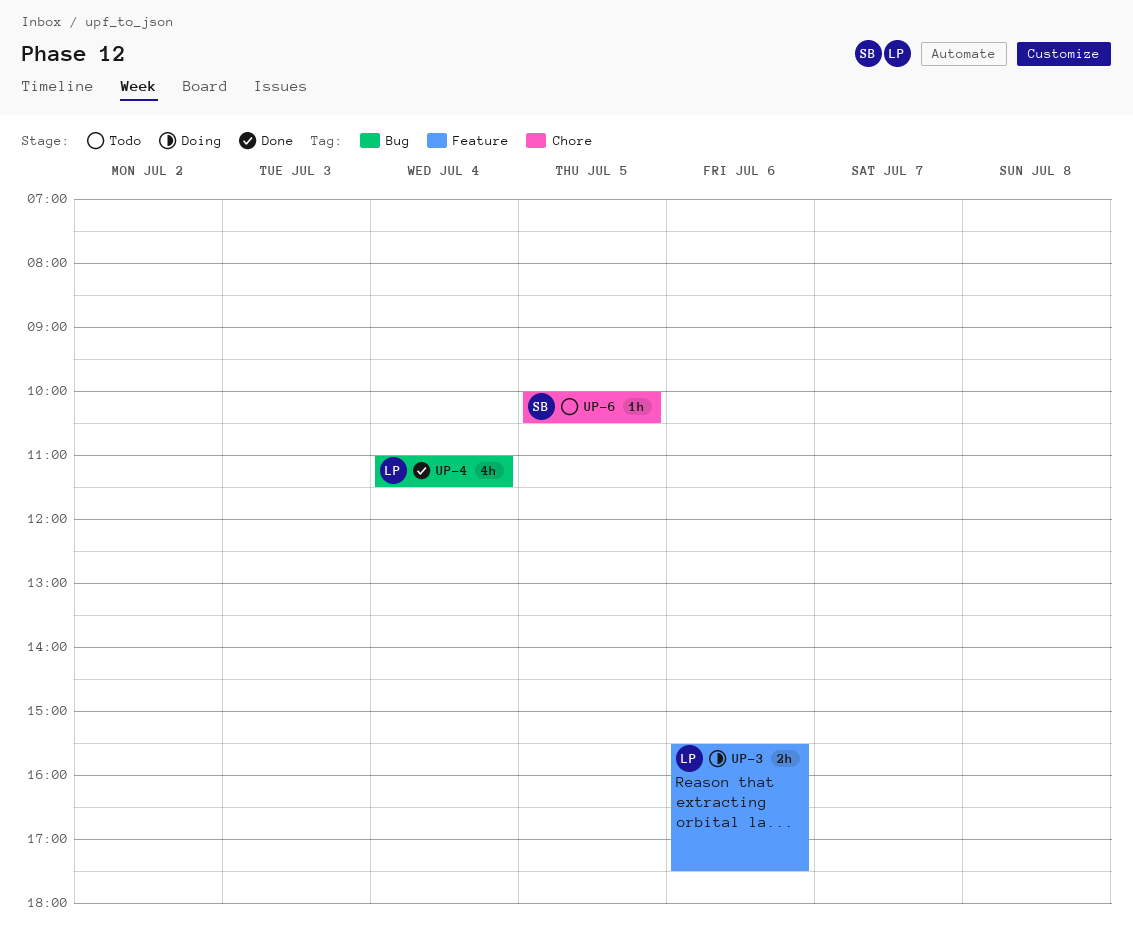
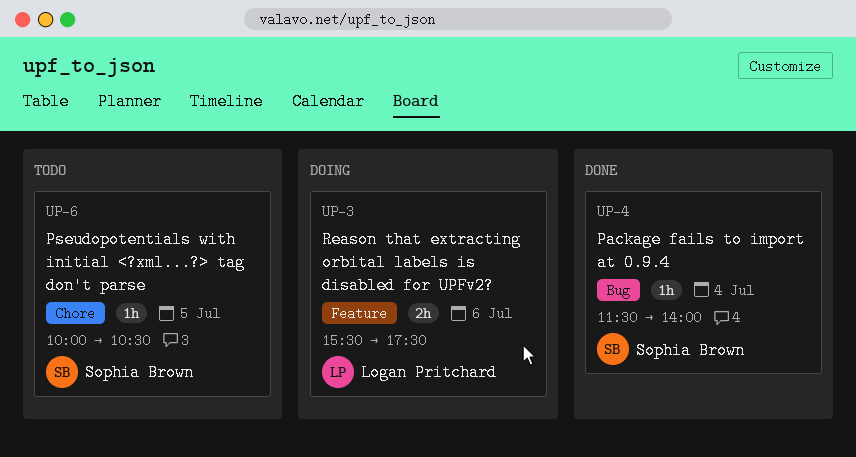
UP-4, owner: Logan Pritchard -> Sophia Brown
UP-4, estimate: 4h -> 1h
UP-4, begins: 11:00 -> 11:30
UP-4, ends: 11:30 -> 14:00

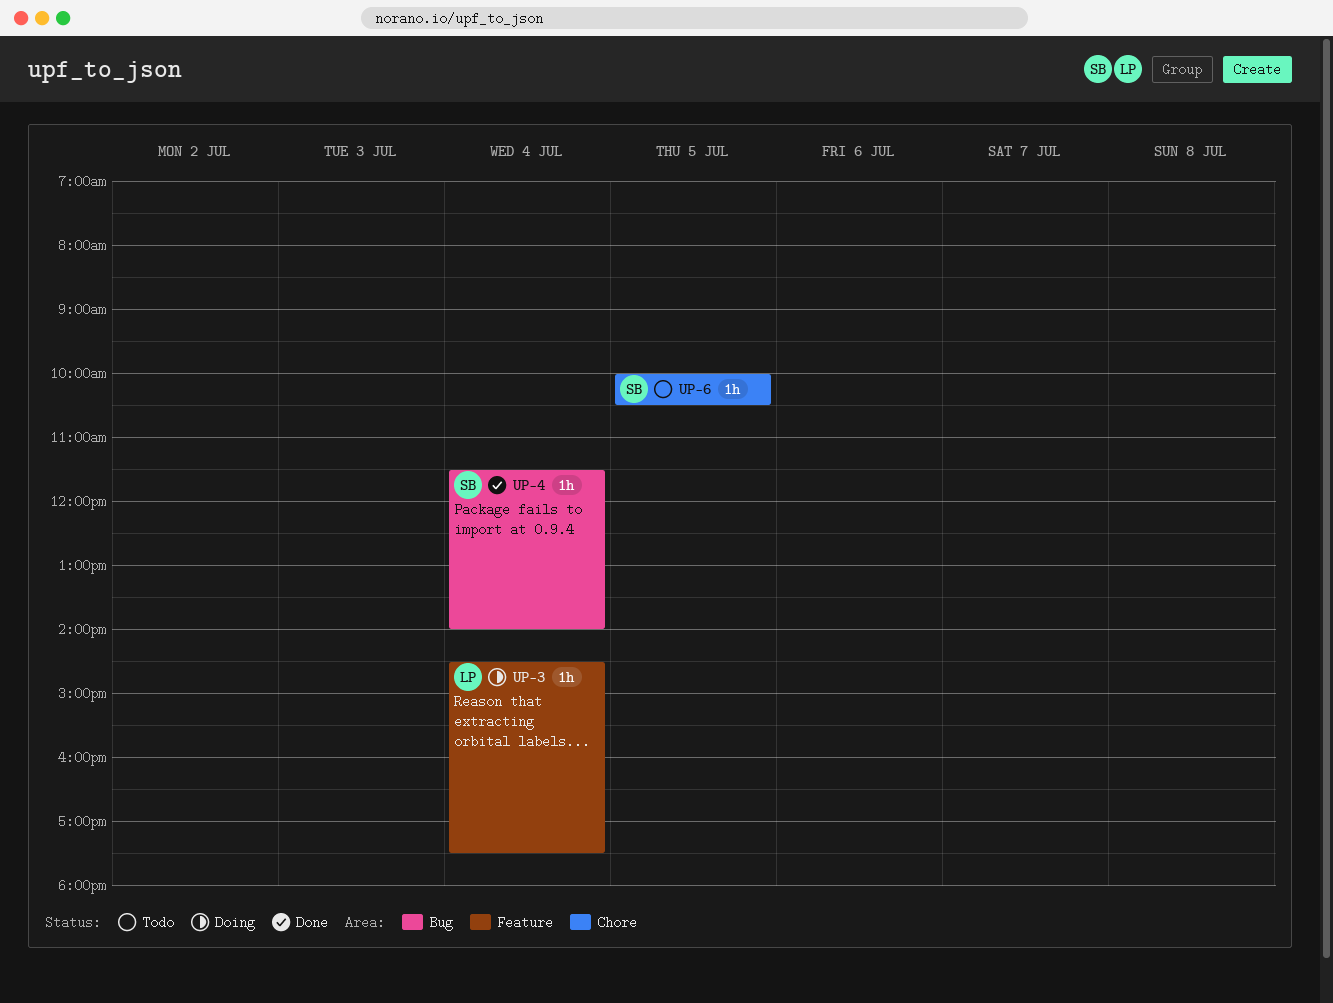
UP-3, estimate: 2h -> 1h
UP-3, day: Jul 6 -> Jul 4
UP-3, begins: 15:30 -> 14:30

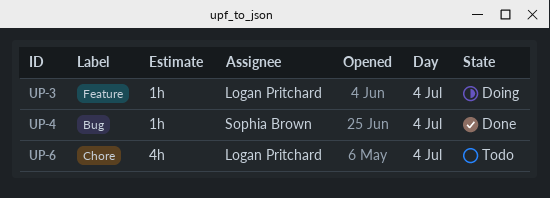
UP-6, owner: Sophia Brown -> Logan Pritchard
UP-6, estimate: 1h -> 4h
UP-6, day: Jul 5 -> Jul 4

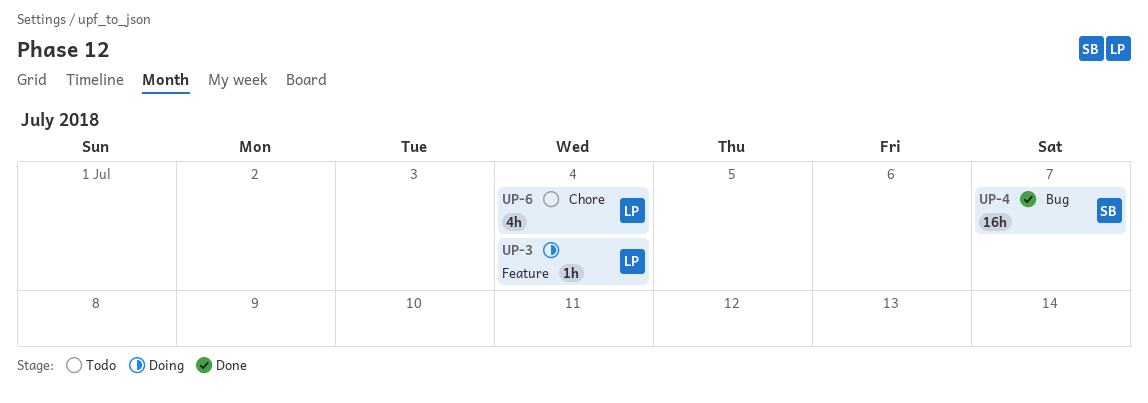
UP-4, estimate: 1h -> 16h
UP-4, day: Jul 4 -> Jul 7

